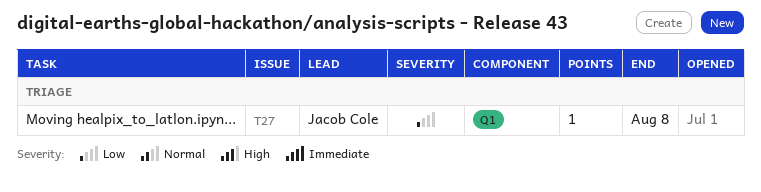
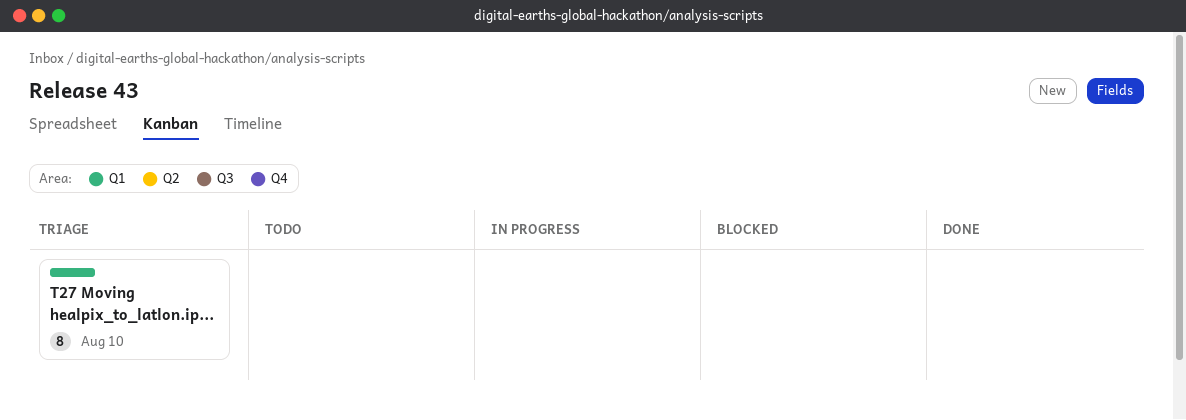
T27, estimate: 1 -> 8
T27, due: Aug 8 -> Aug 10

